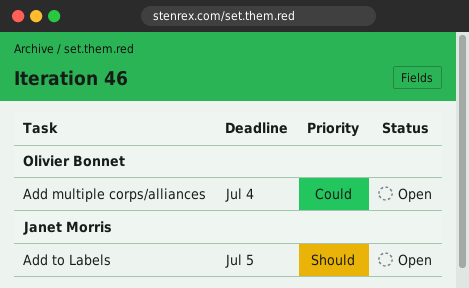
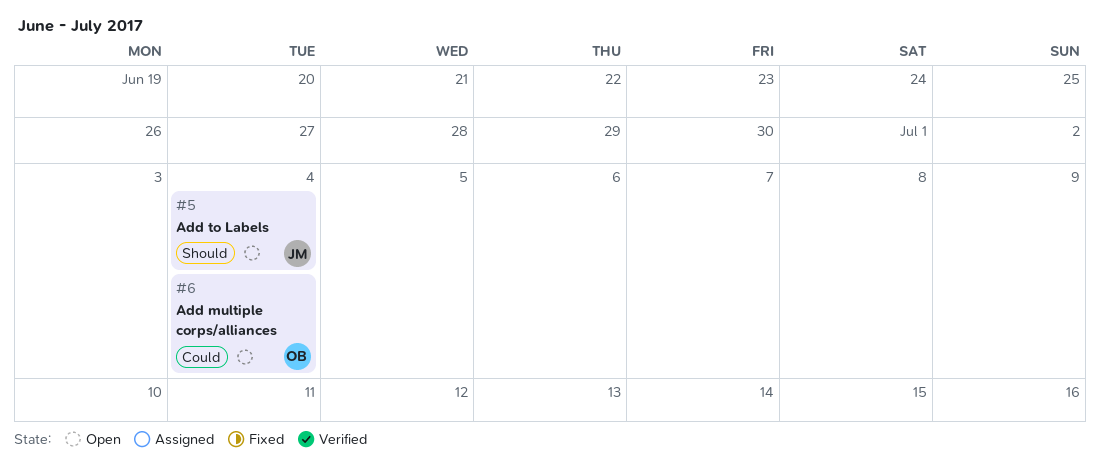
Add to Labels, due: Jul 5 -> Jul 4

